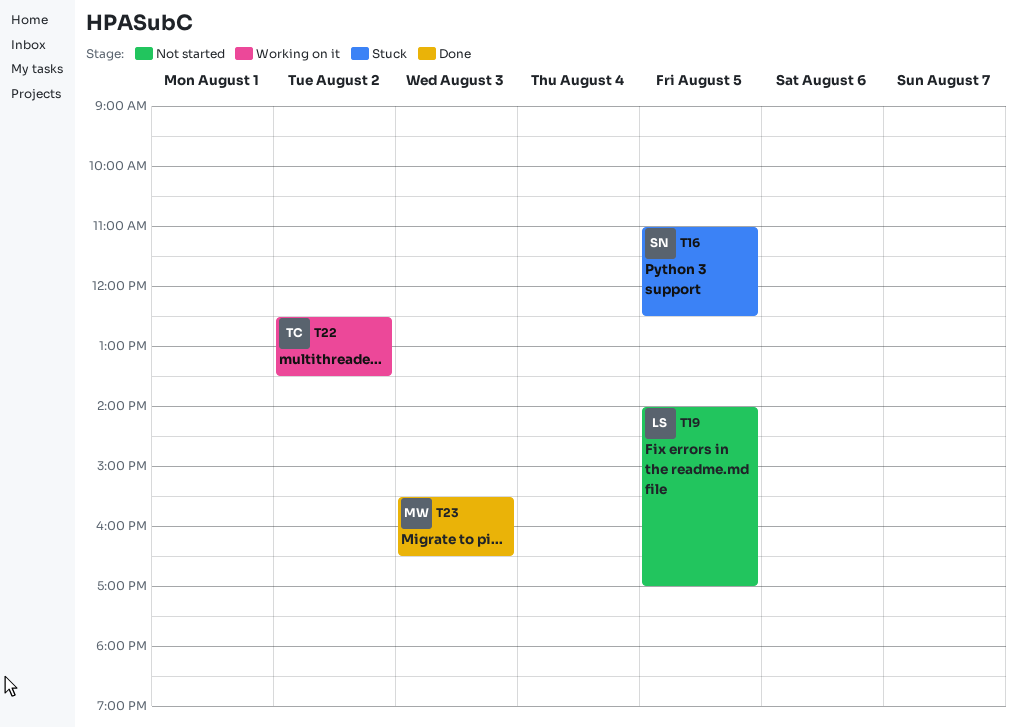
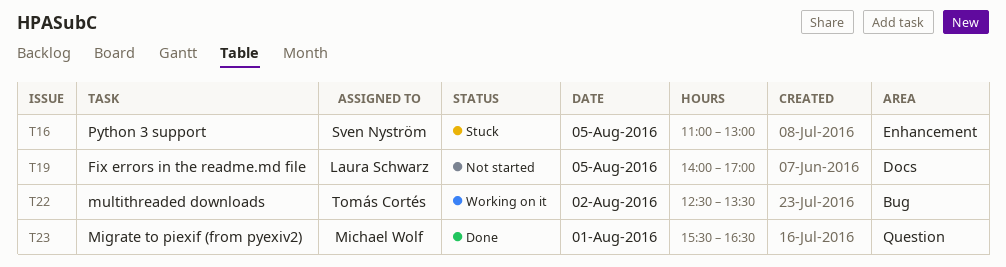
T16, ends: 12:30 -> 13:00
T23, day: Aug 3 -> Aug 1

